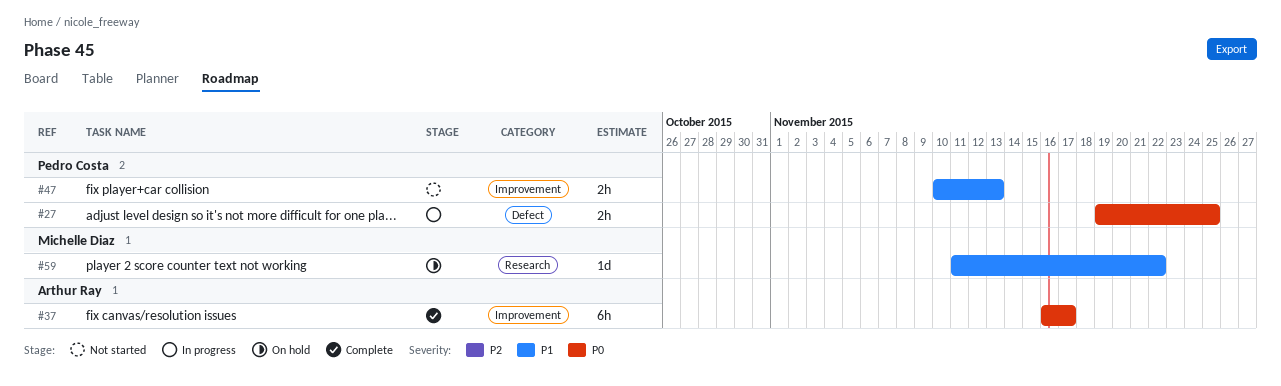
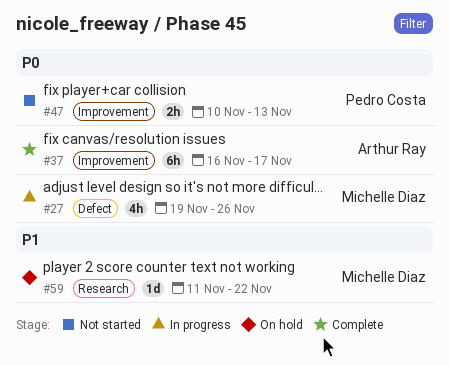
#27, owner: Pedro Costa -> Michelle Diaz
#27, estimate: 2h -> 4h
#27, due: Nov 25 -> Nov 26
#47, priority: P1 -> P0

